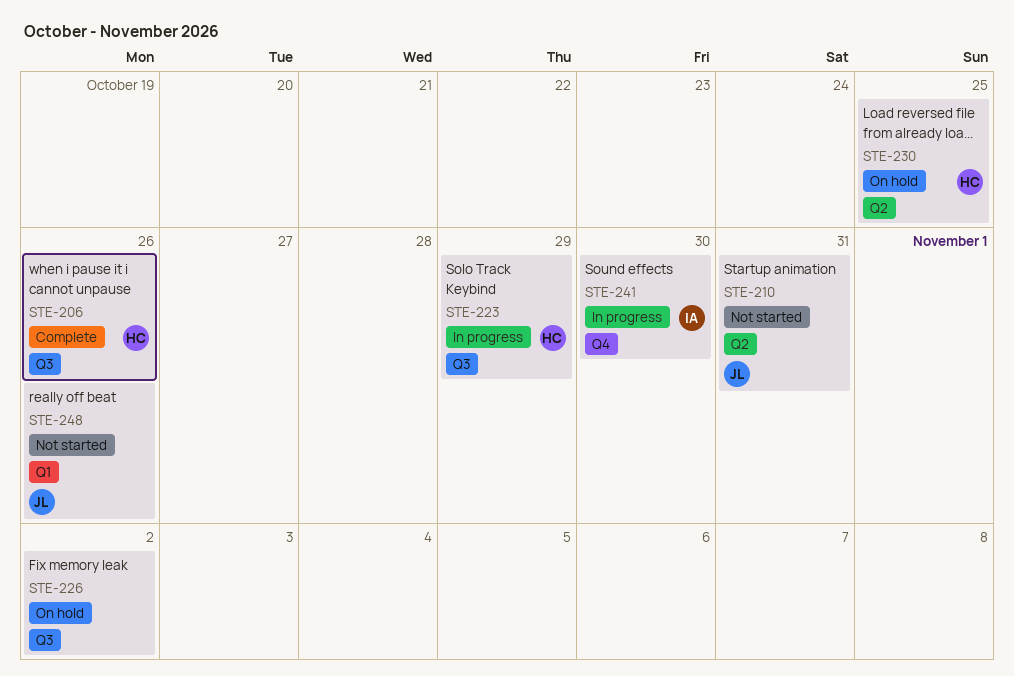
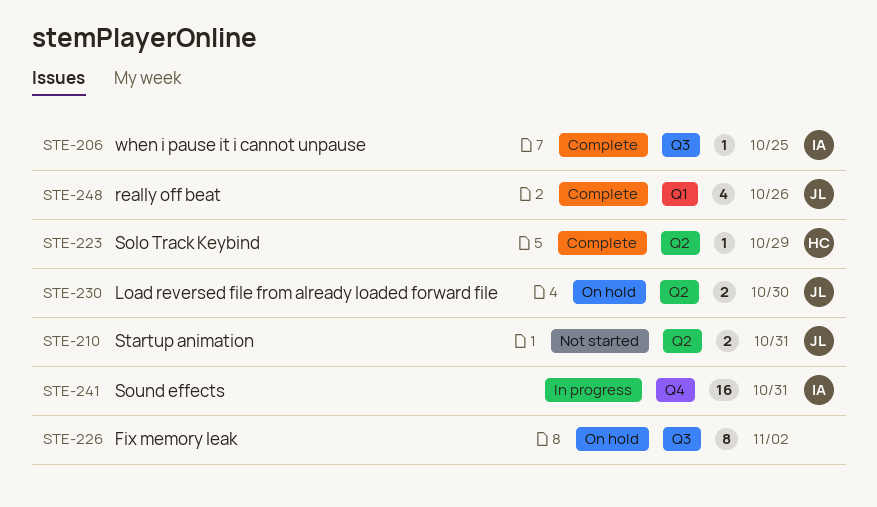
STE-206, owner: HC -> IA
STE-206, due: Oct 26 -> Oct 25
STE-223, status: In progress -> Complete
STE-223, label: Q3 -> Q2
STE-230, owner: HC -> JL
STE-230, due: Oct 25 -> Oct 30
STE-241, due: Oct 30 -> Oct 31
STE-248, status: Not started -> Complete

